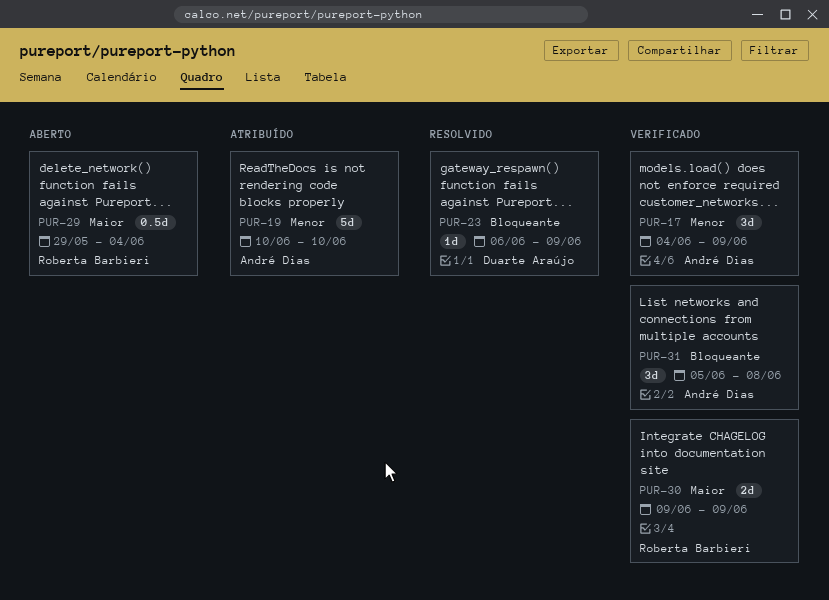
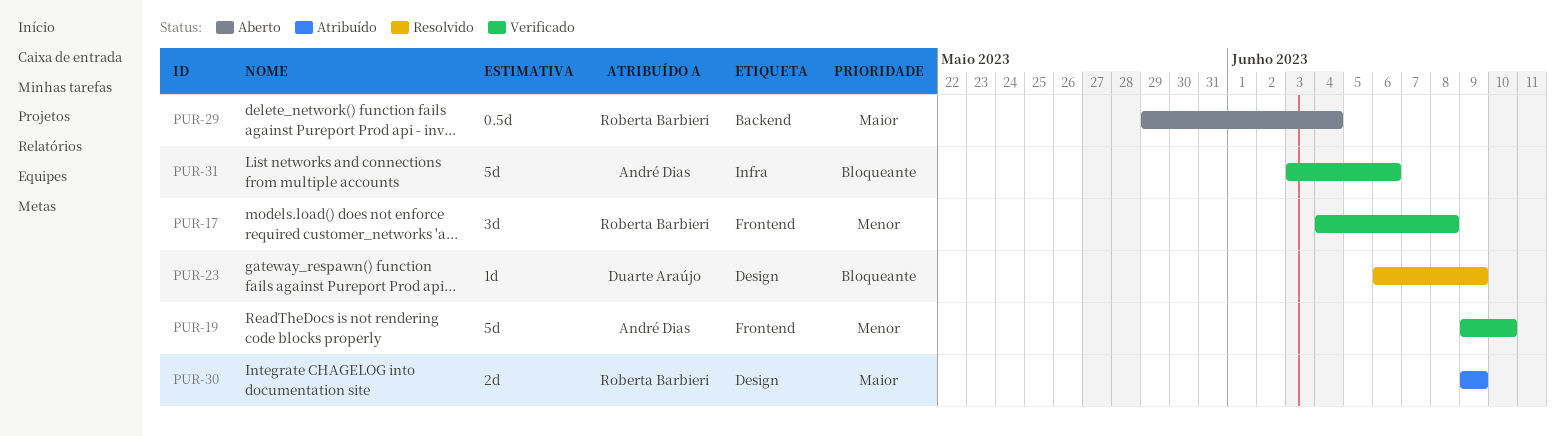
PUR-17, owner: André Dias -> Roberta Barbieri
PUR-17, due: Jun 9 -> Jun 8
PUR-19, status: Atribuído -> Verificado
PUR-19, start: Jun 10 -> Jun 9
PUR-30, status: Verificado -> Atribuído
PUR-31, estimate: 3d -> 5d
PUR-31, start: Jun 5 -> Jun 3
PUR-31, due: Jun 8 -> Jun 6

